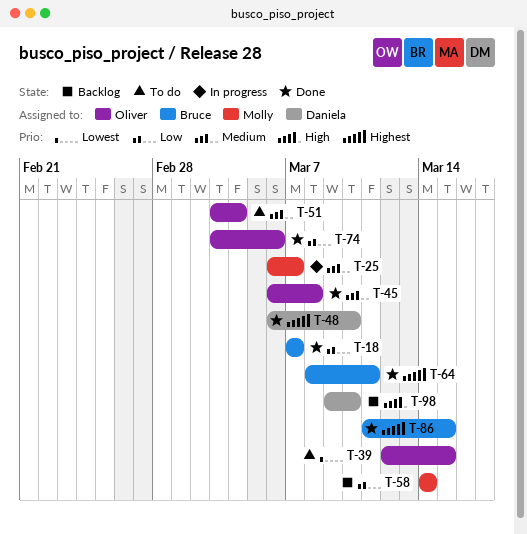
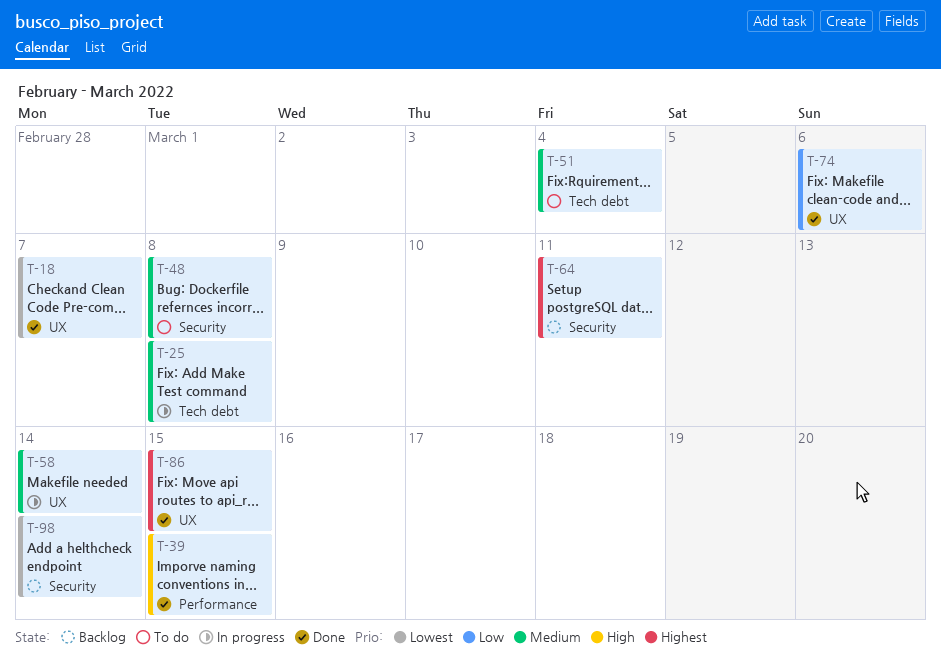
T-18, priority: Low -> Lowest
T-25, due: Mar 7 -> Mar 8
T-39, status: To do -> Done
T-39, priority: Lowest -> High
T-45: present -> none
T-48, status: Done -> To do
T-48, priority: Highest -> Medium
T-48, due: Mar 10 -> Mar 8
T-58, status: Backlog -> In progress
T-58, priority: Low -> Medium
T-64, status: Done -> Backlog
T-98, priority: High -> Lowest
T-98, due: Mar 10 -> Mar 14

